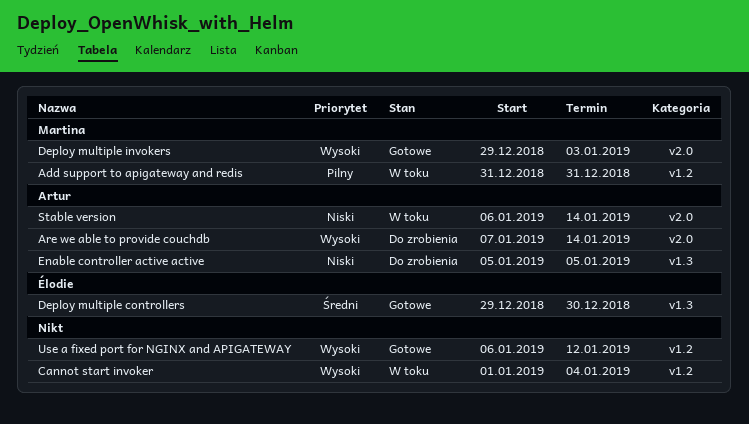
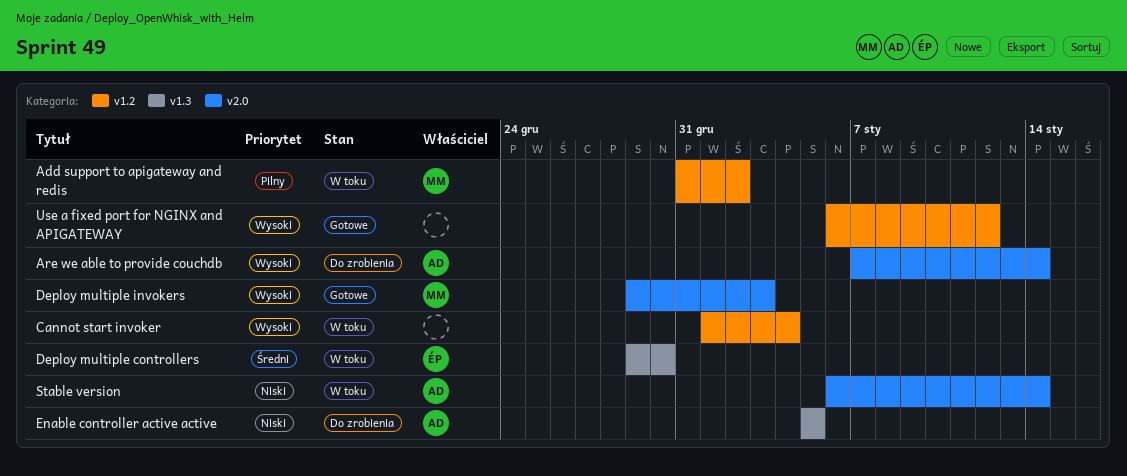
Add support to apigateway and redis, due: Dec 31 -> Jan 2
Deploy multiple controllers, status: Gotowe -> W toku

